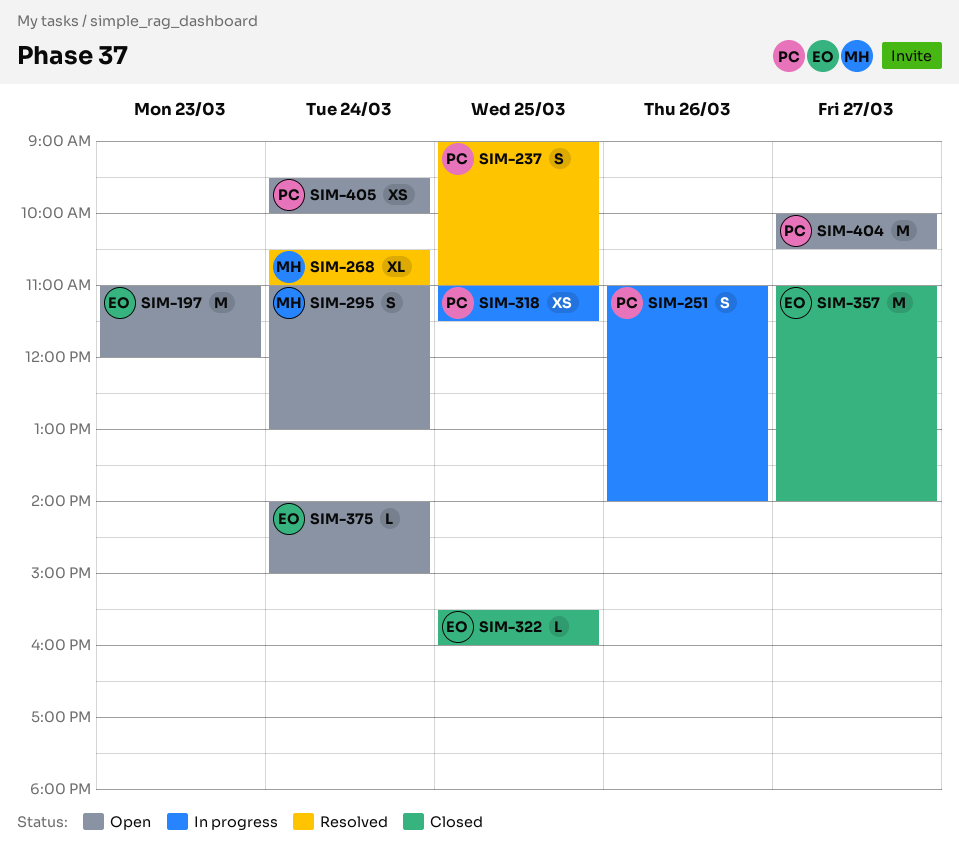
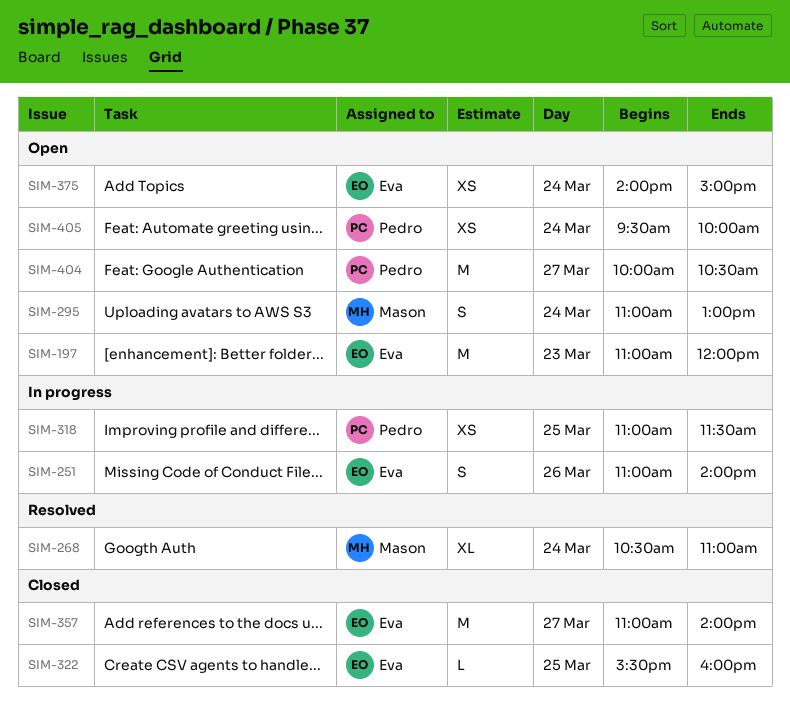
SIM-237: present -> none
SIM-251, owner: Pedro -> Eva
SIM-375, estimate: L -> XS

